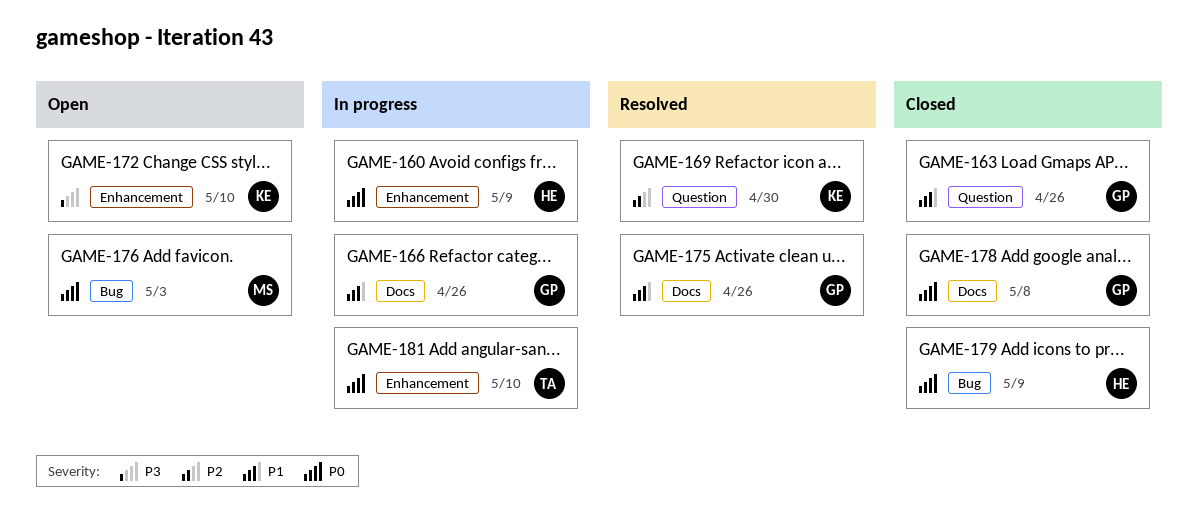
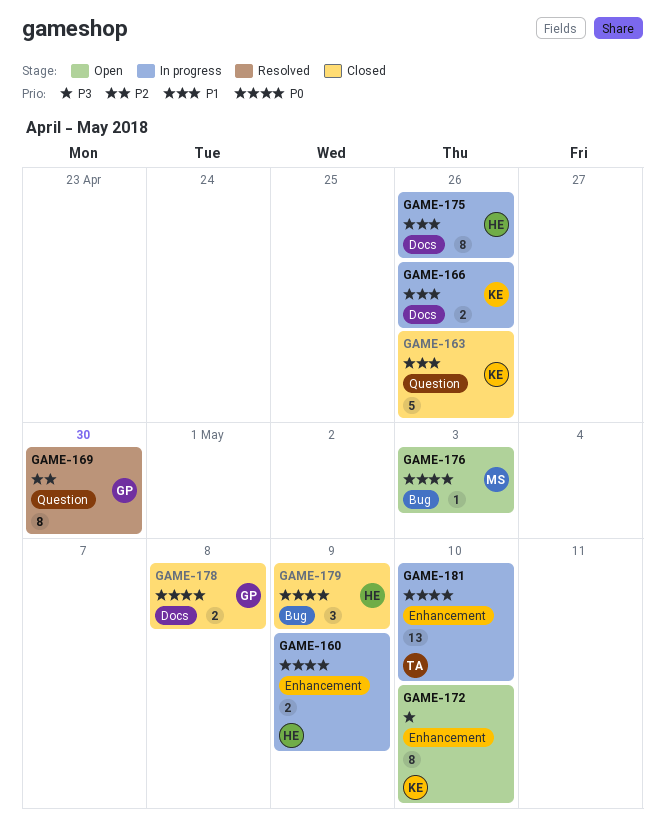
GAME-163, owner: GP -> KE
GAME-166, owner: GP -> KE
GAME-169, owner: KE -> GP
GAME-175, status: Resolved -> In progress
GAME-175, owner: GP -> HE

